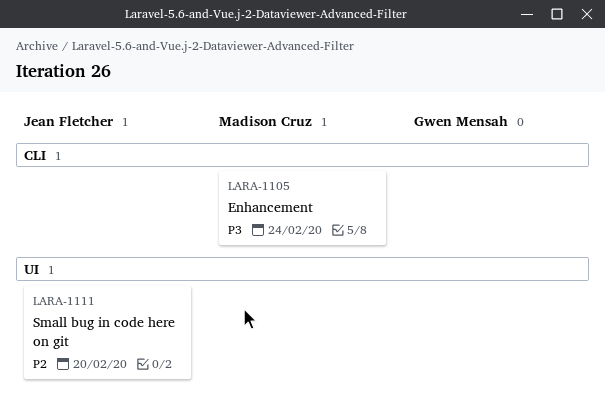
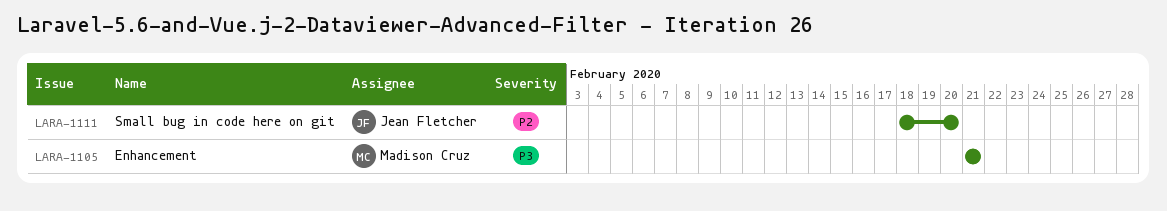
LARA-1105, due: Feb 24 -> Feb 21

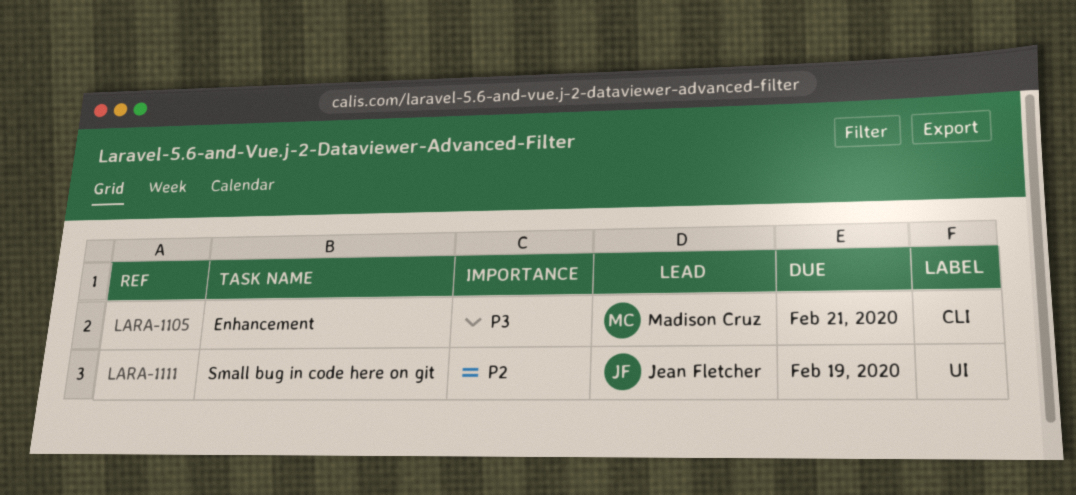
LARA-1111, due: Feb 20 -> Feb 19

